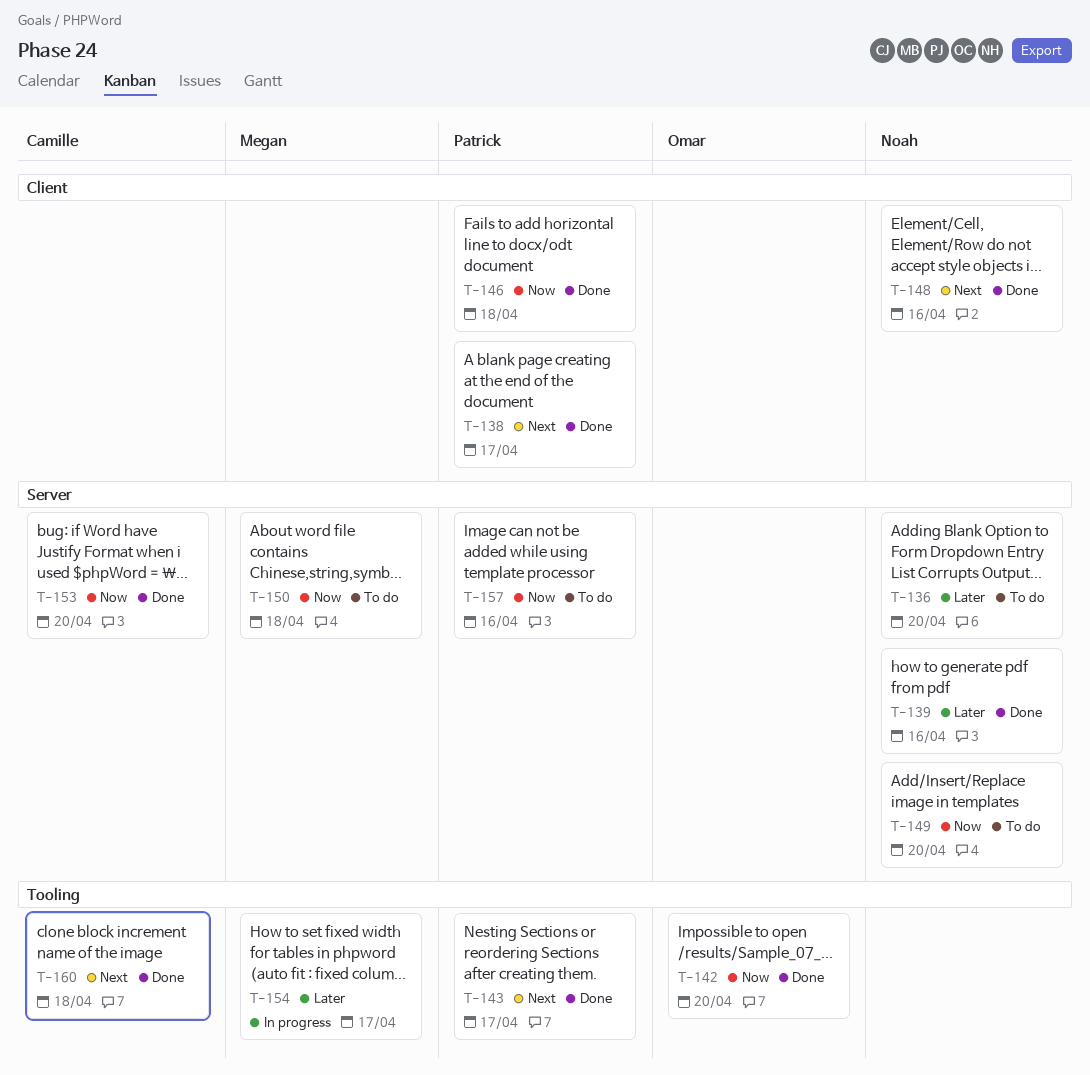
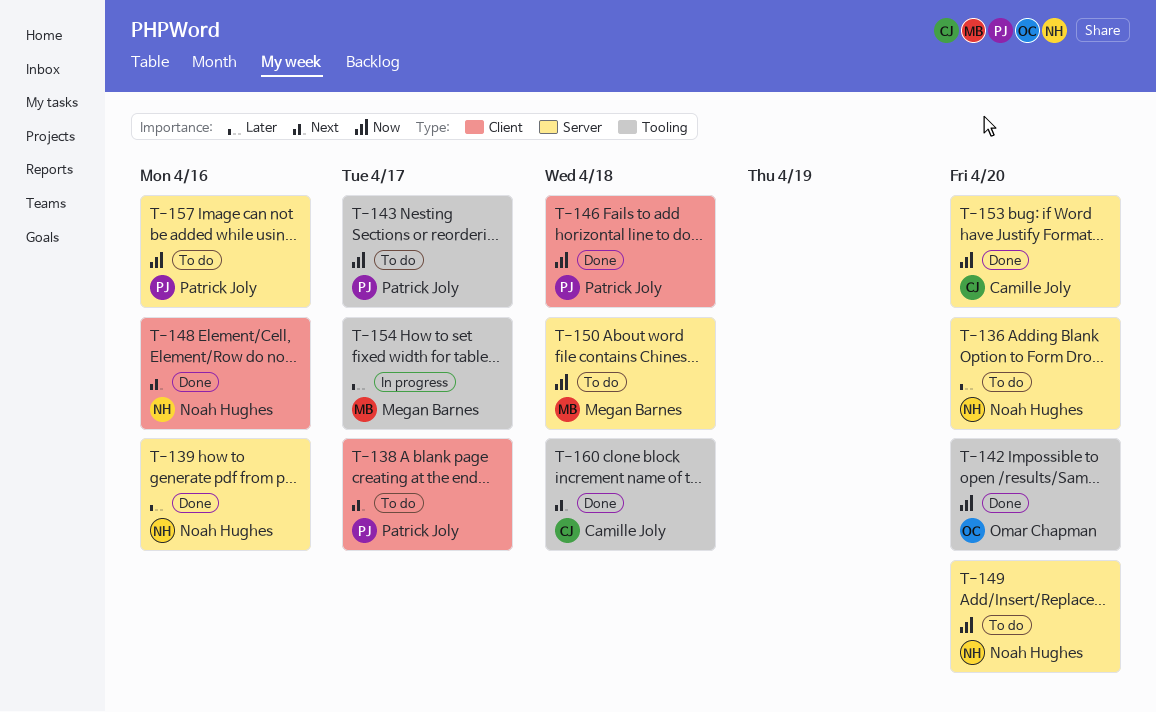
T-138, status: Done -> To do
T-143, status: Done -> To do
T-143, priority: Next -> Now

